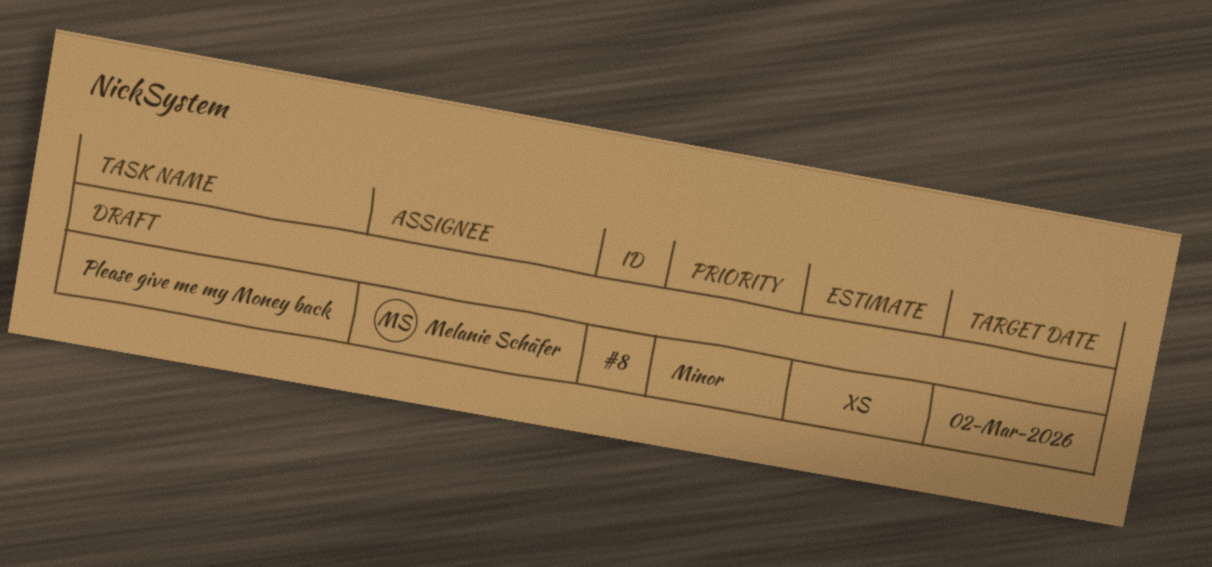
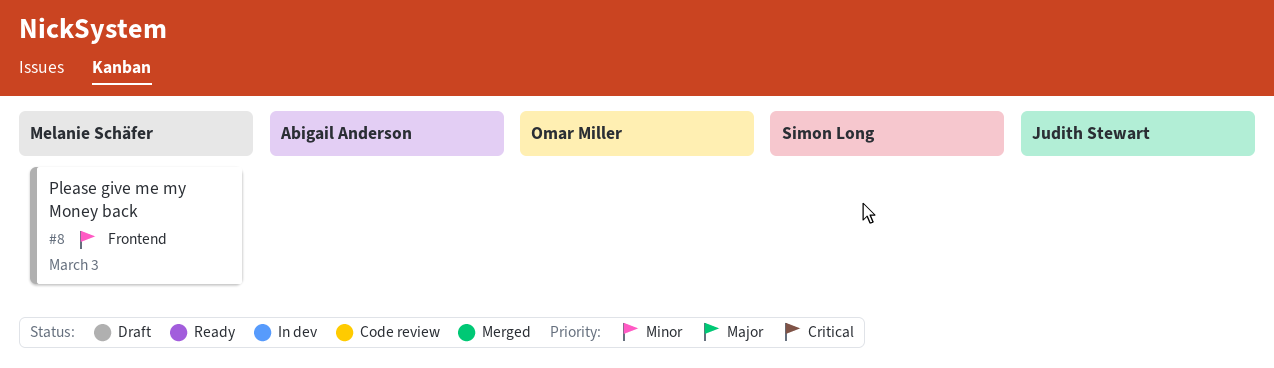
#8, due: Mar 2 -> Mar 3

